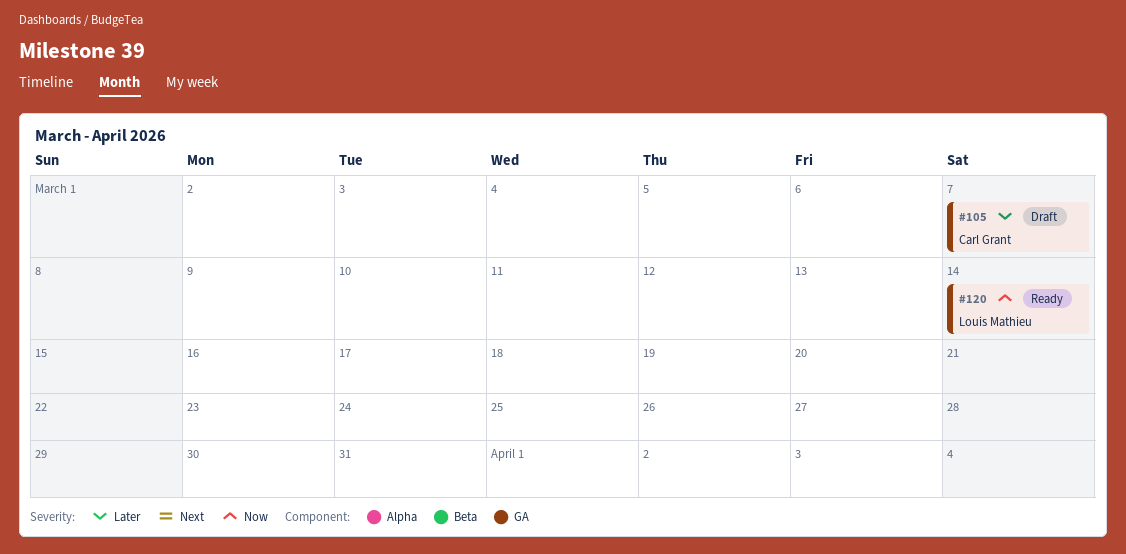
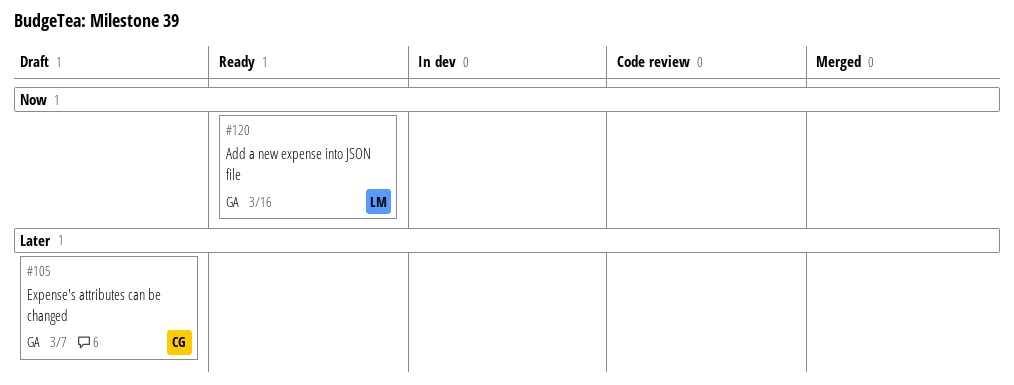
#120, due: Mar 14 -> Mar 16

